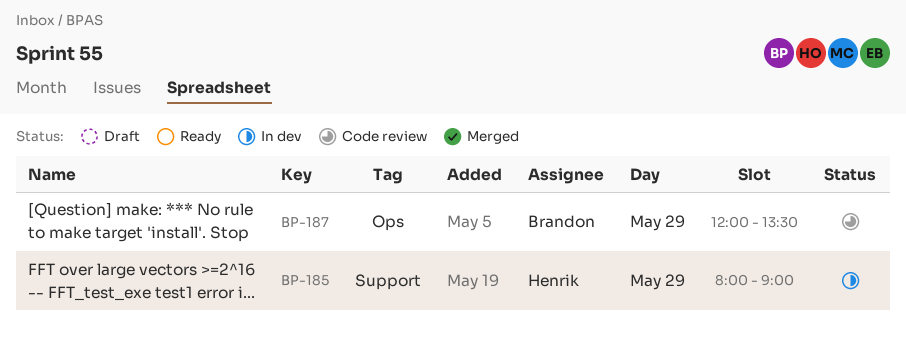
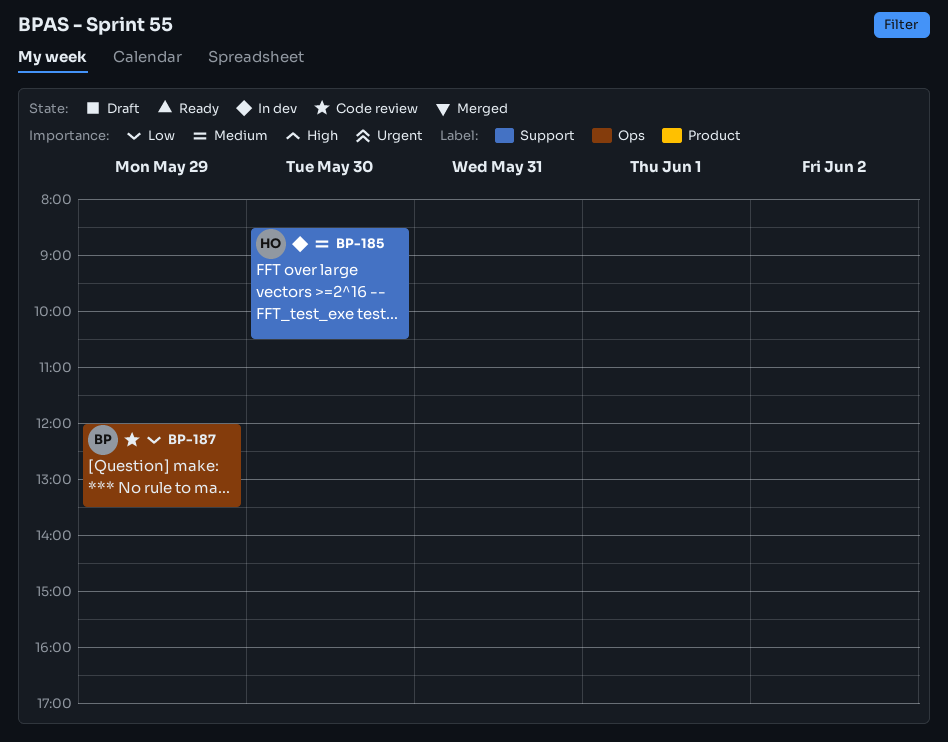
BP-185, day: May 29 -> May 30
BP-185, begins: 08:00 -> 08:30
BP-185, ends: 09:00 -> 10:30

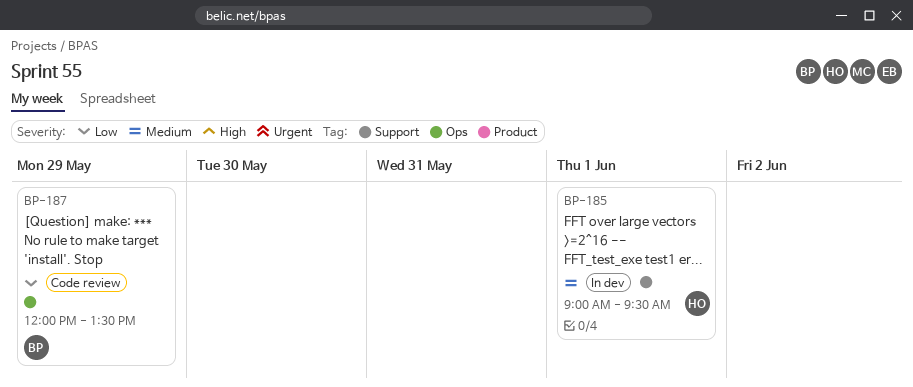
BP-185, day: May 30 -> Jun 1
BP-185, begins: 08:30 -> 09:00
BP-185, ends: 10:30 -> 09:30

